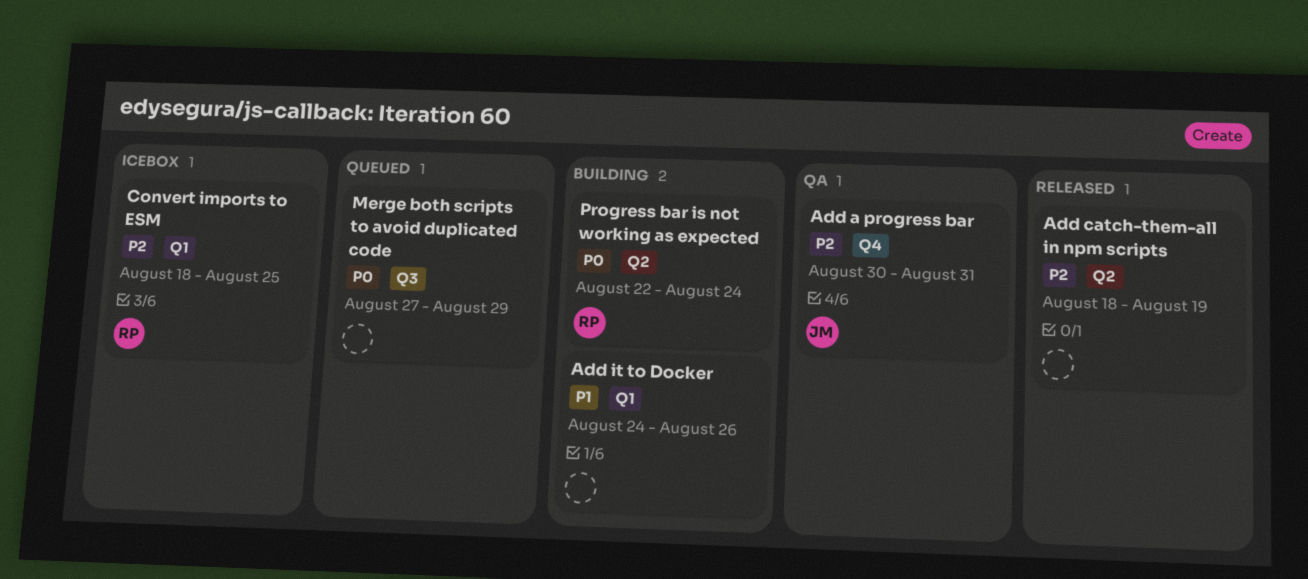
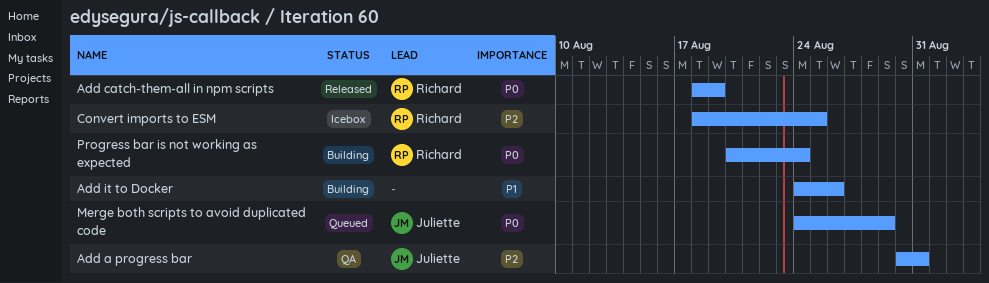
Add catch-them-all in npm scripts, owner: none -> Richard
Add catch-them-all in npm scripts, priority: P2 -> P0
Merge both scripts to avoid duplicated code, owner: none -> Juliette
Merge both scripts to avoid duplicated code, start: Aug 27 -> Aug 24
Progress bar is not working as expected, start: Aug 22 -> Aug 20

